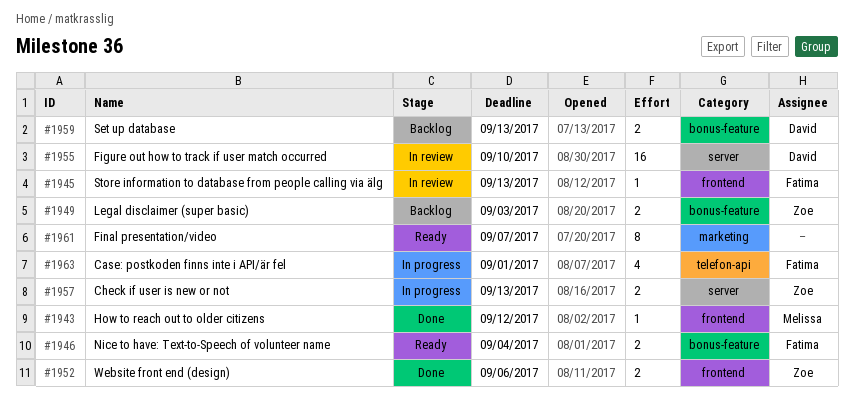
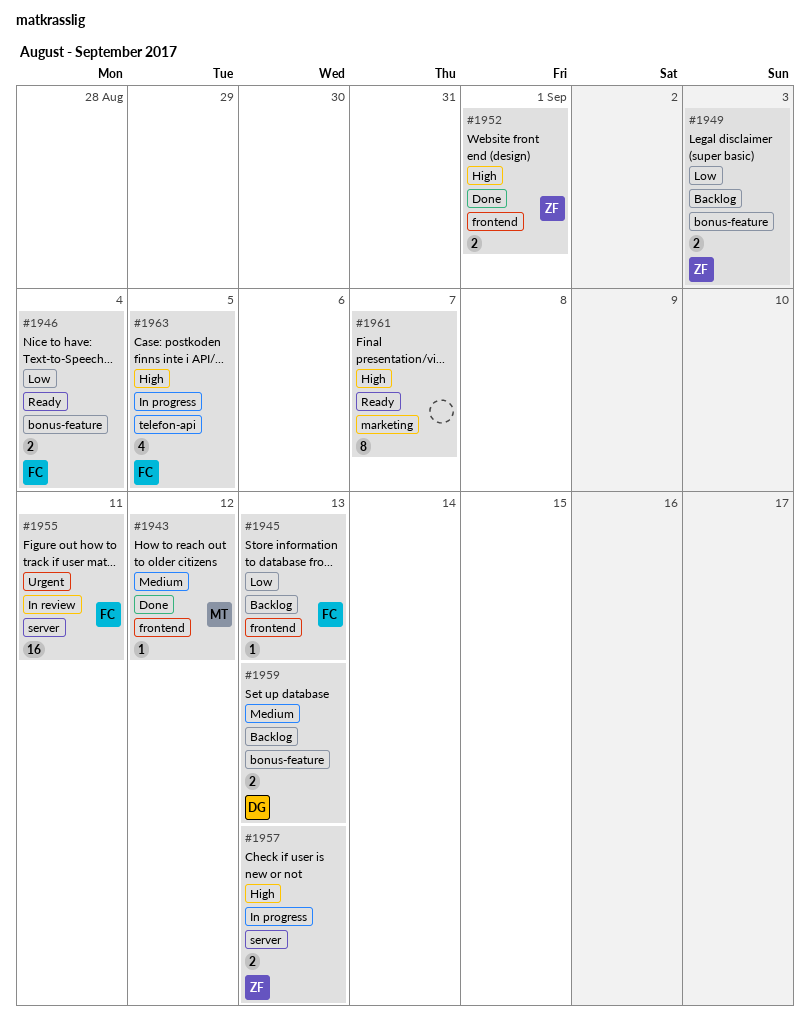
#1945, status: In review -> Backlog
#1952, due: Sep 6 -> Sep 1
#1955, owner: David -> Fatima
#1955, due: Sep 10 -> Sep 11
#1963, due: Sep 1 -> Sep 5

